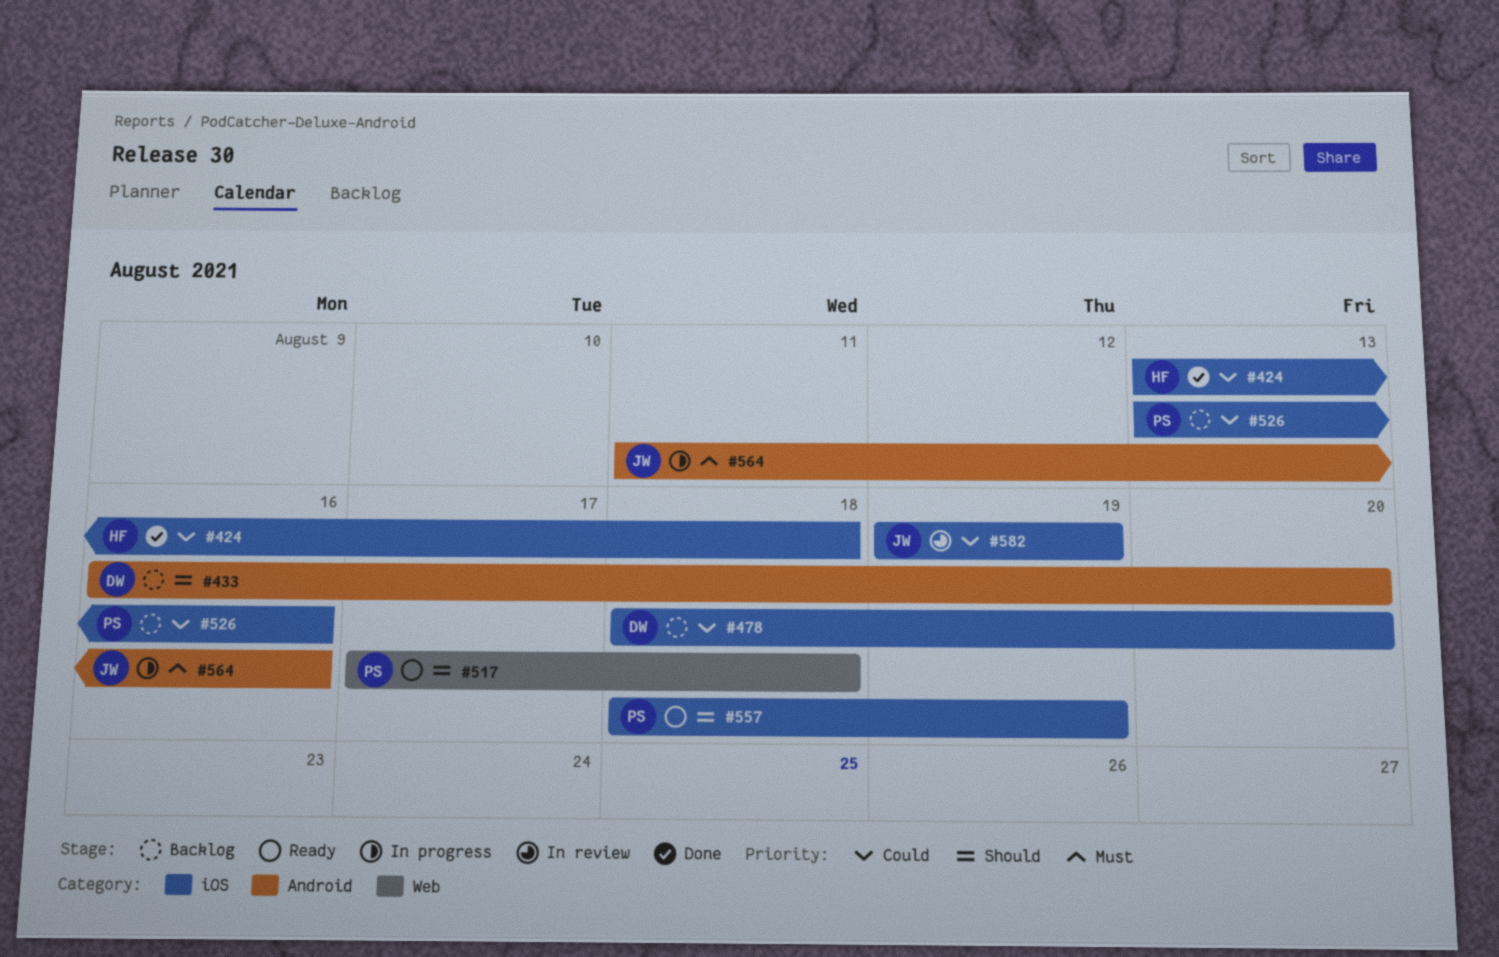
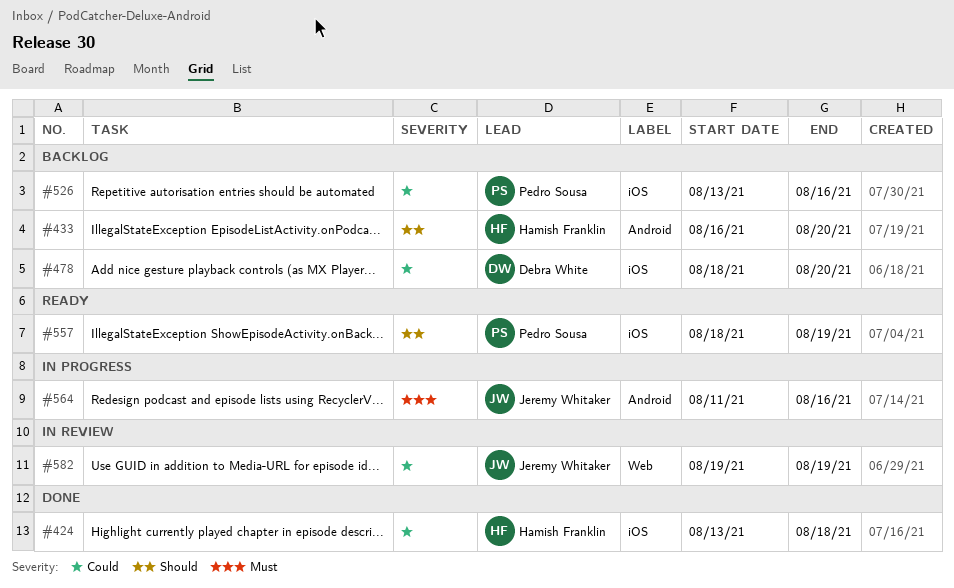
#433, owner: Debra White -> Hamish Franklin
#517: present -> none
#582, label: iOS -> Web

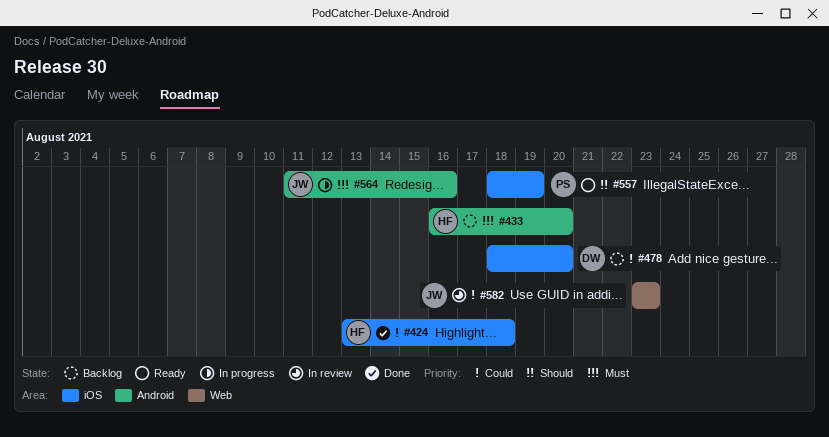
#433, priority: Should -> Must
#526: present -> none
#582, start: Aug 19 -> Aug 23
#582, due: Aug 19 -> Aug 23

